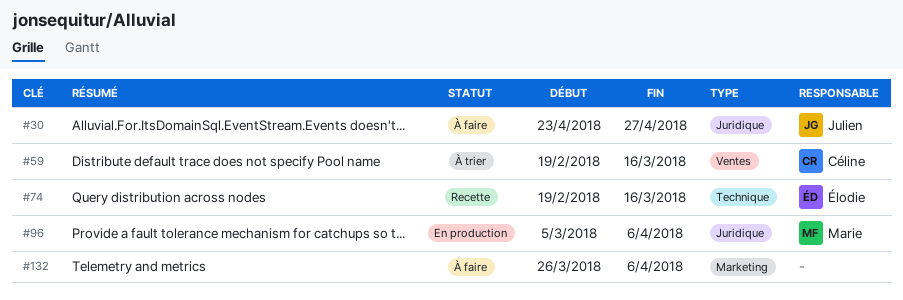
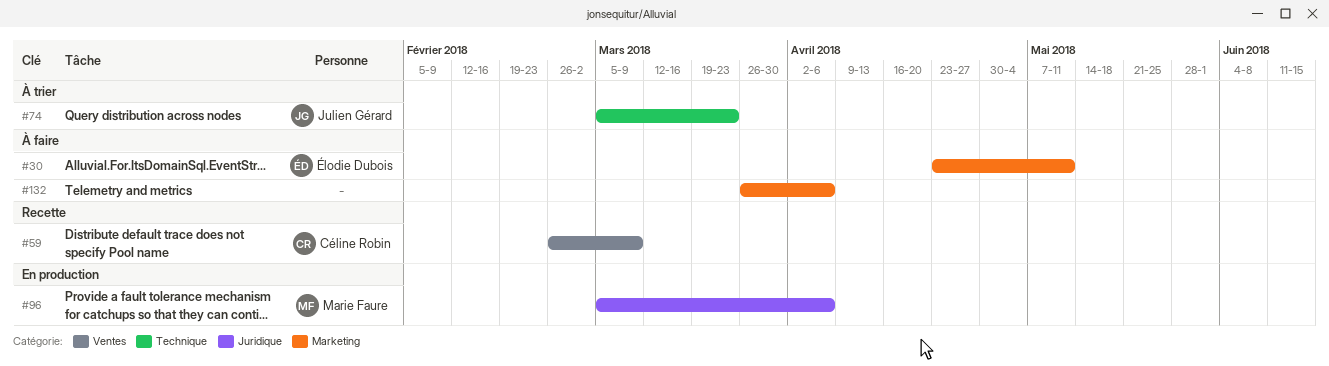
#30, owner: Julien Gérard -> Élodie Dubois
#30, label: Juridique -> Marketing
#30, due: Apr 27 -> May 11
#59, status: À trier -> Recette
#59, start: Feb 19 -> Feb 26
#59, due: Mar 16 -> Mar 9
#74, status: Recette -> À trier
#74, owner: Élodie Dubois -> Julien Gérard
#74, start: Feb 19 -> Mar 5
#74, due: Mar 16 -> Mar 23

